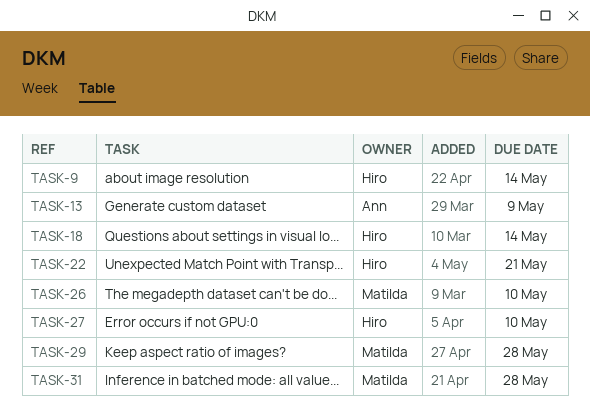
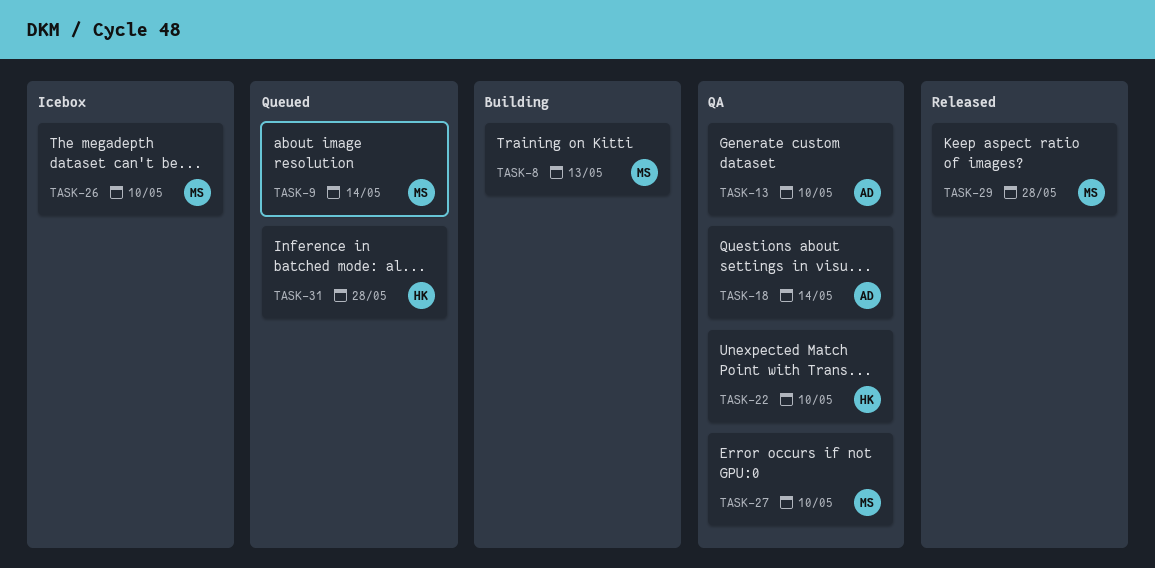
TASK-8: none -> present
TASK-9, owner: Hiro -> Matilda
TASK-13, due: May 9 -> May 10
TASK-18, owner: Hiro -> Ann
TASK-22, due: May 21 -> May 10
TASK-27, owner: Hiro -> Matilda
TASK-31, owner: Matilda -> Hiro

